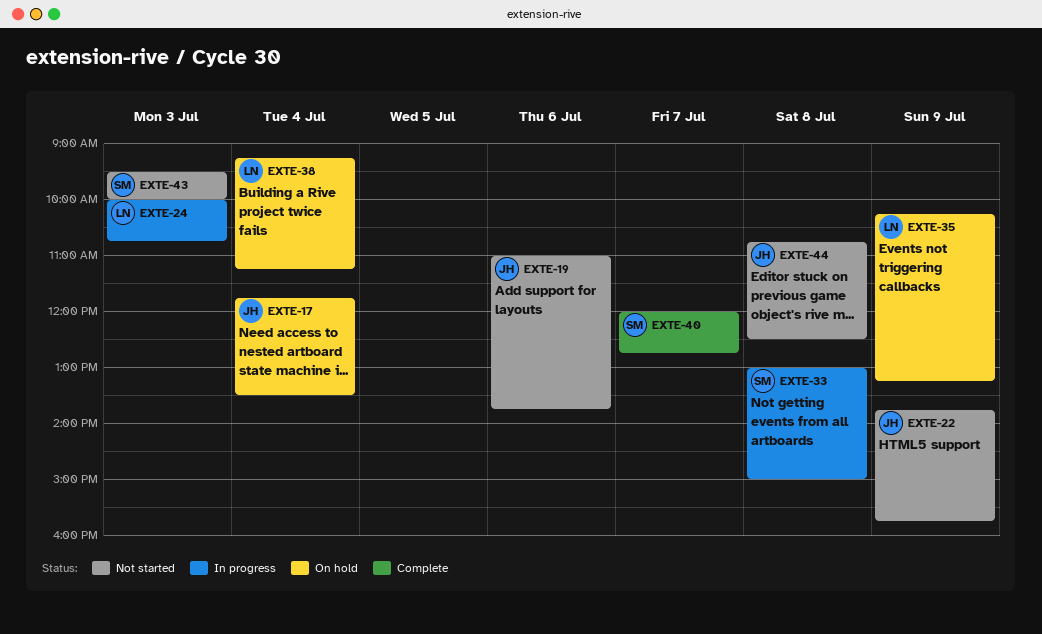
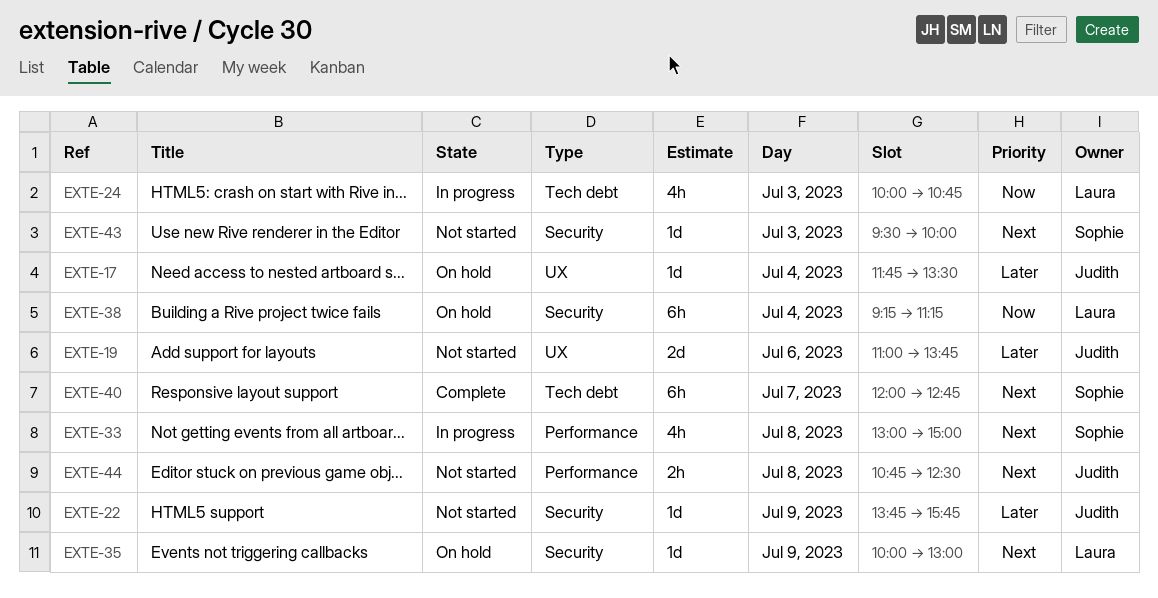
EXTE-35, begins: 10:15 -> 10:00
EXTE-35, ends: 13:15 -> 13:00

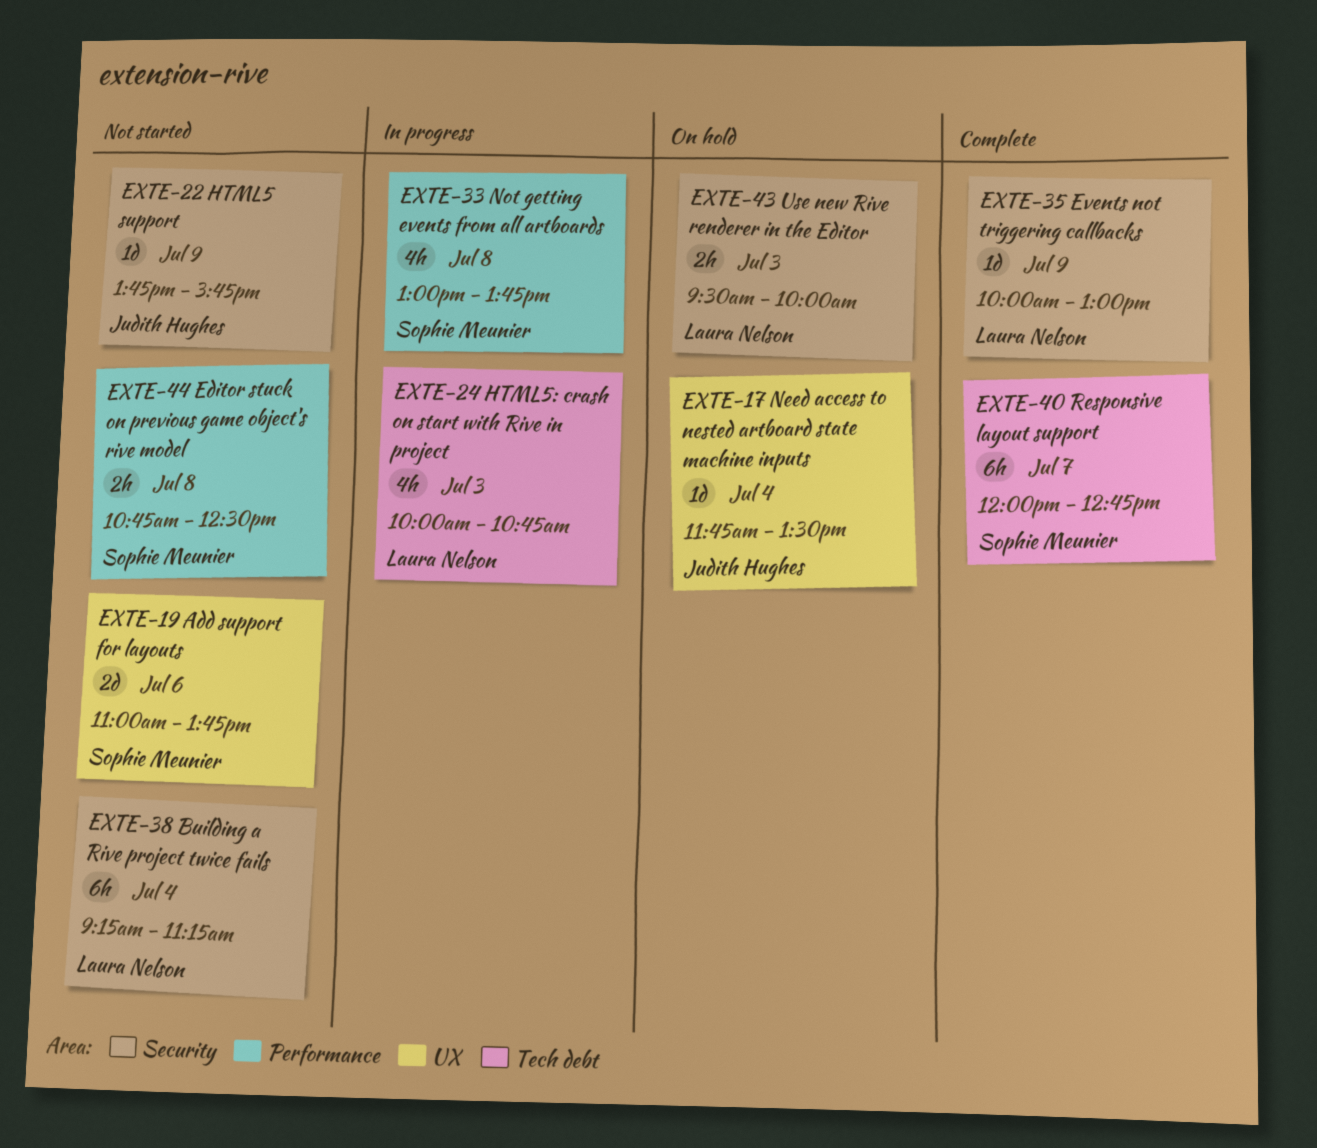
EXTE-19, owner: Judith Hughes -> Sophie Meunier
EXTE-33, ends: 15:00 -> 13:45
EXTE-35, status: On hold -> Complete
EXTE-38, status: On hold -> Not started
EXTE-43, status: Not started -> On hold
EXTE-43, owner: Sophie Meunier -> Laura Nelson
EXTE-43, estimate: 1d -> 2h
EXTE-44, owner: Judith Hughes -> Sophie Meunier

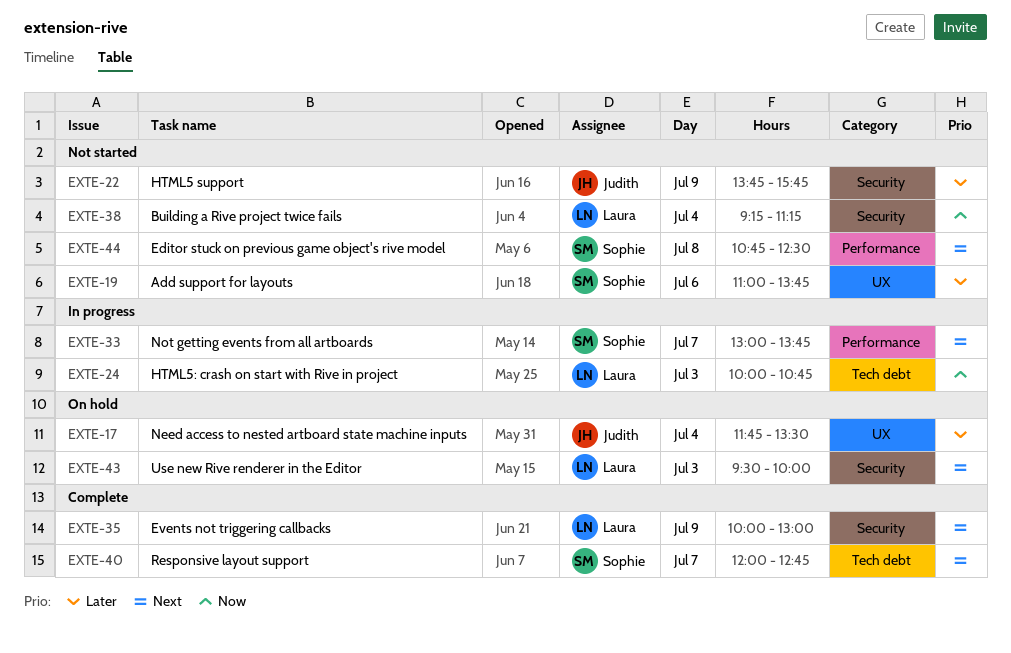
EXTE-33, day: Jul 8 -> Jul 7

